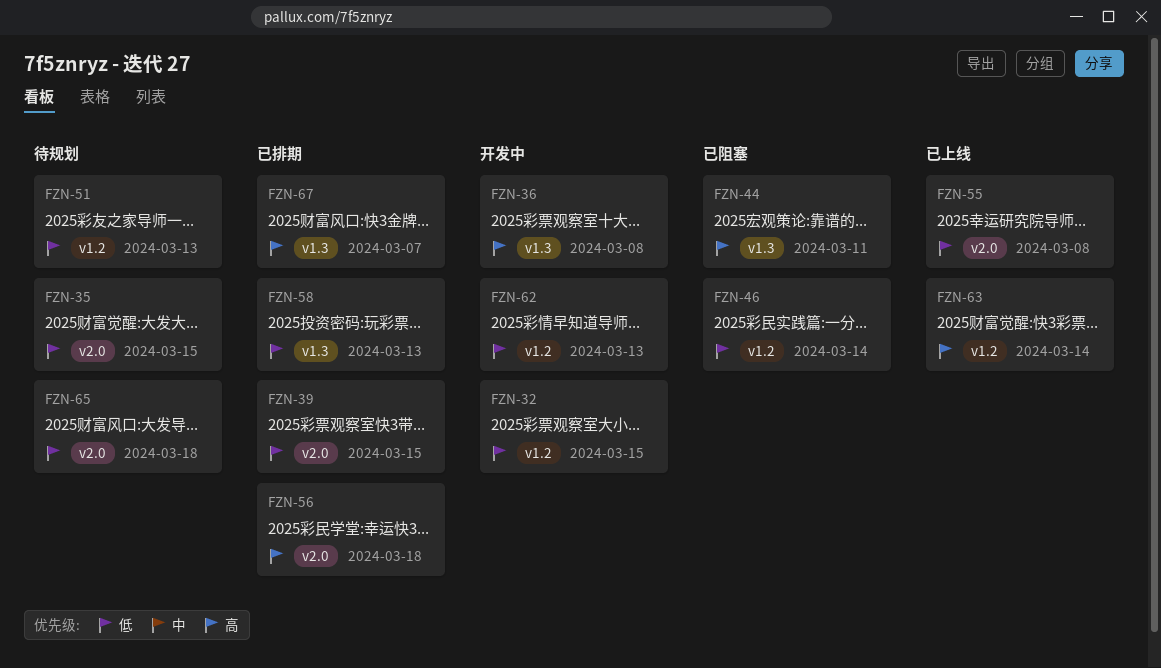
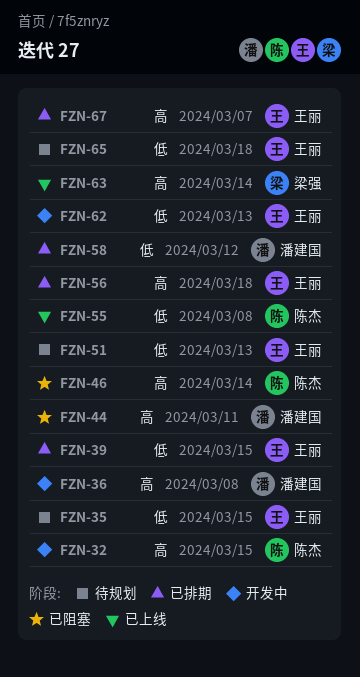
FZN-32, priority: 低 -> 高
FZN-46, priority: 低 -> 高
FZN-58, due: Mar 13 -> Mar 12

